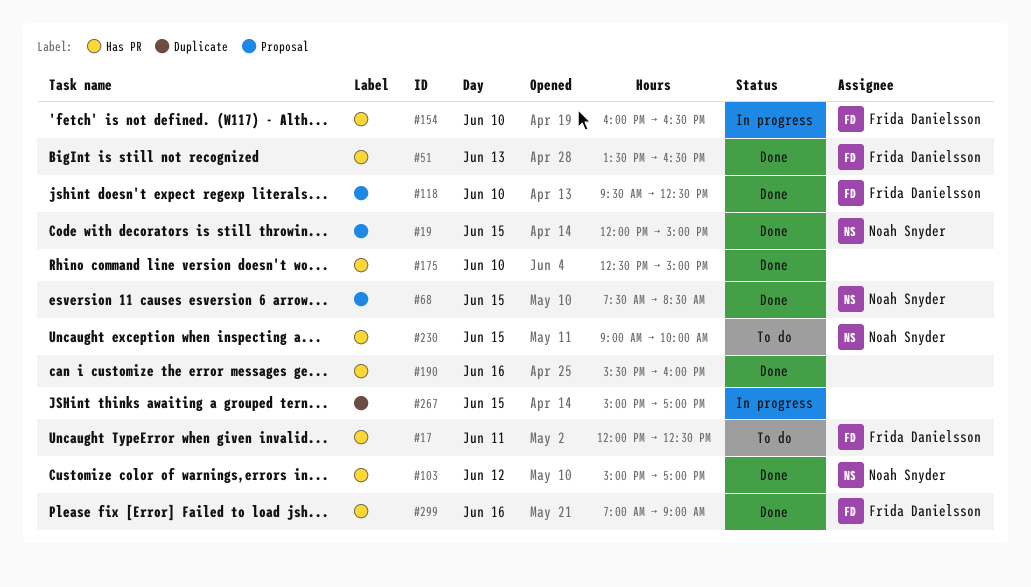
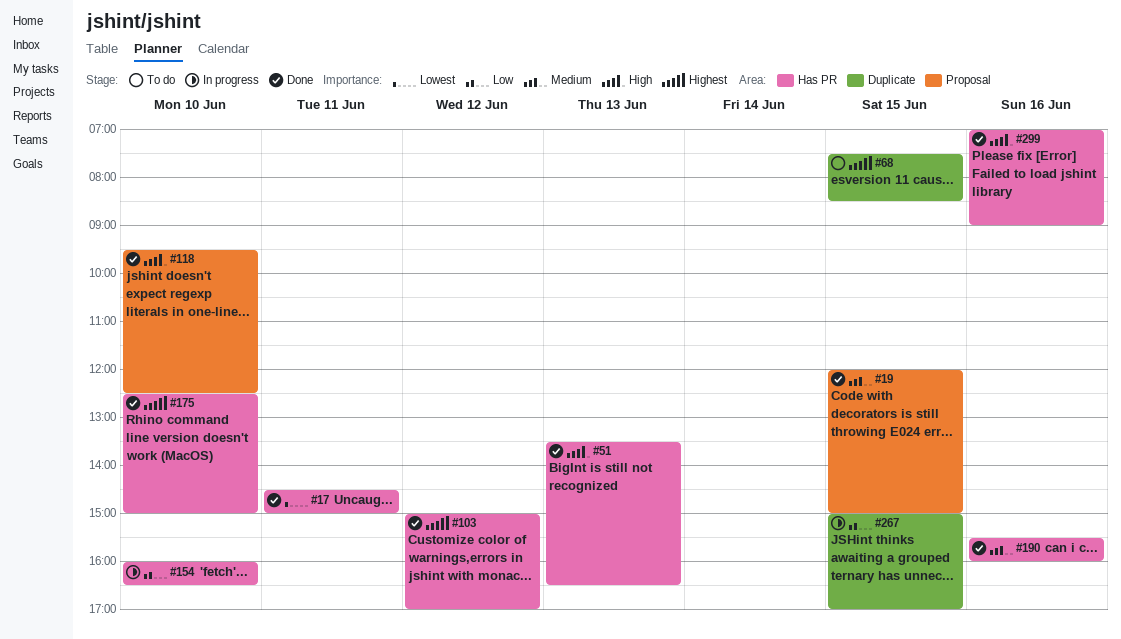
#17, status: To do -> Done
#17, begins: 12:00 -> 14:30
#17, ends: 12:30 -> 15:00
#68, status: Done -> To do
#68, label: Proposal -> Duplicate
#230: present -> none

